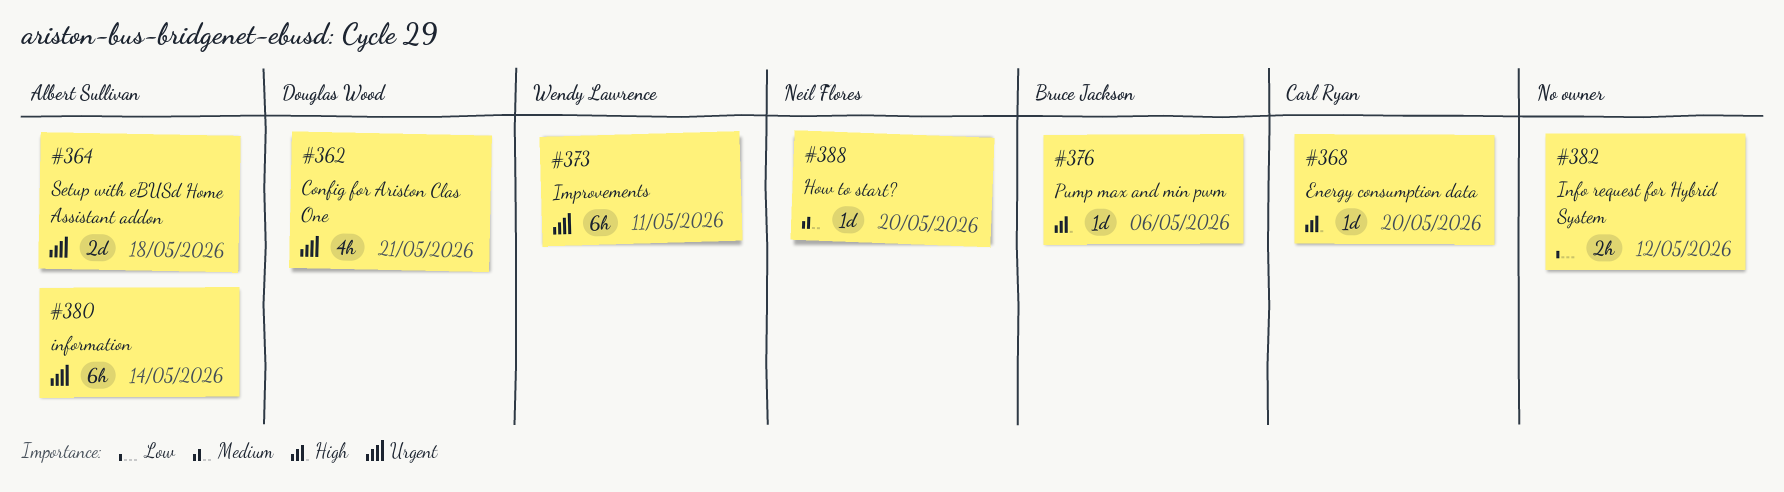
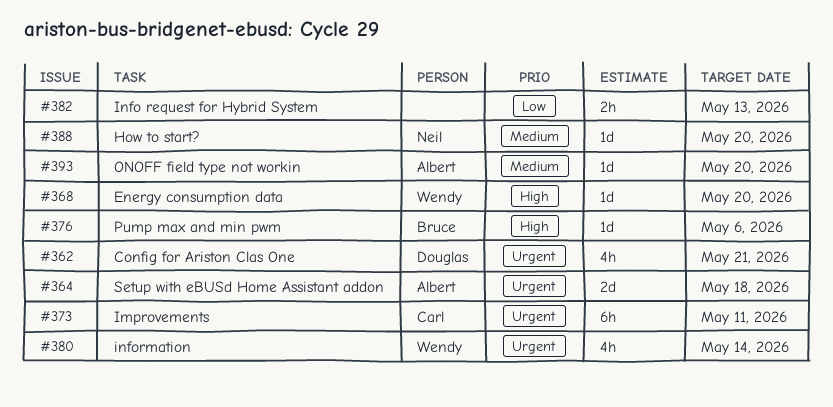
#368, owner: Carl Ryan -> Wendy Lawrence
#373, owner: Wendy Lawrence -> Carl Ryan
#380, owner: Albert Sullivan -> Wendy Lawrence
#380, estimate: 6h -> 4h
#382, due: May 12 -> May 13
#393: none -> present

